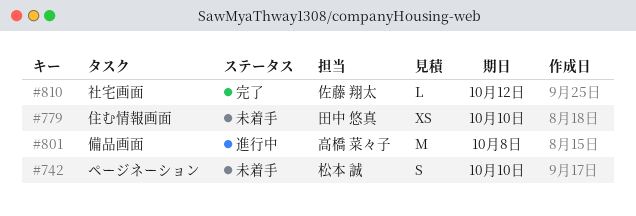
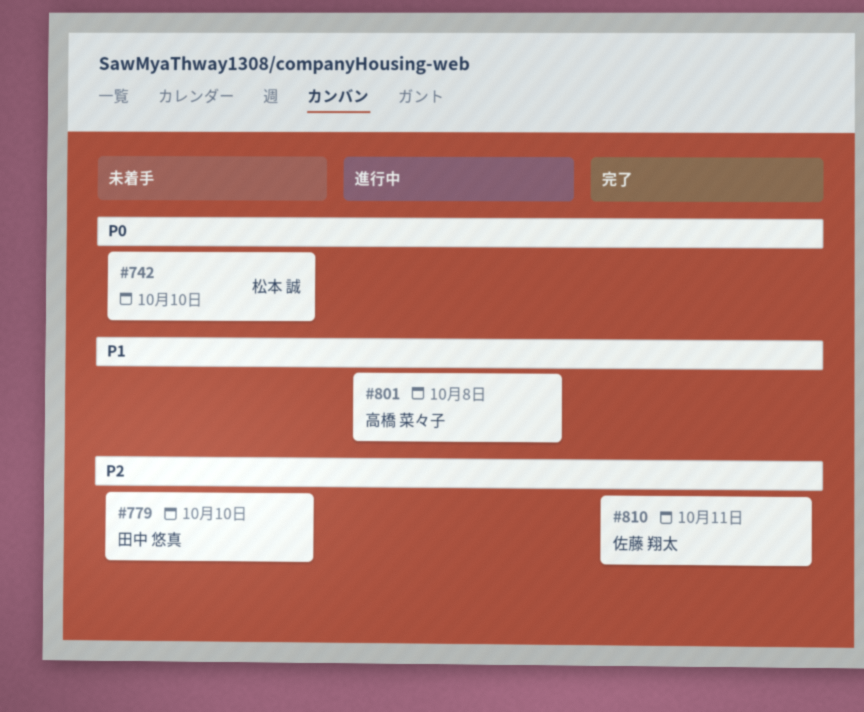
#810, due: Oct 12 -> Oct 11

